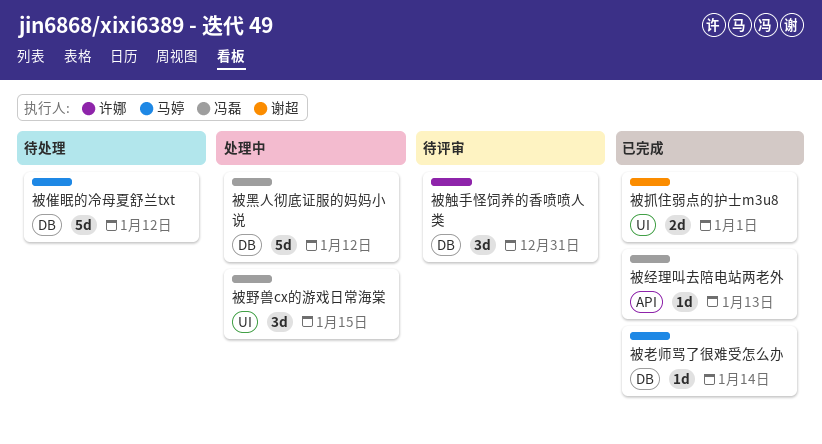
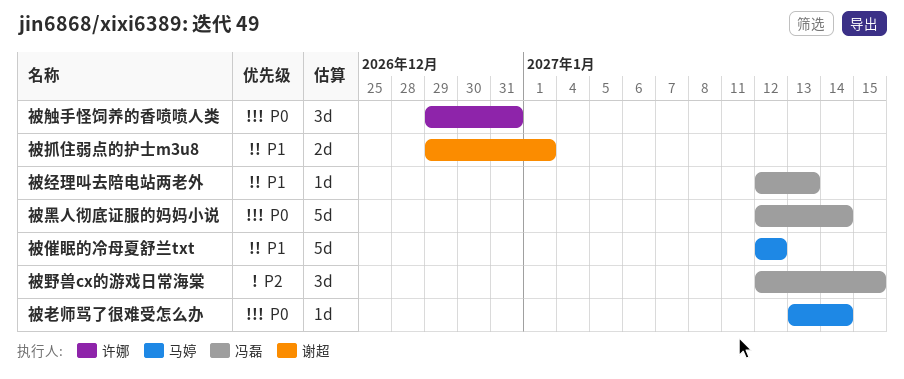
被黑人彻底证服的妈妈小说, due: Jan 12 -> Jan 14

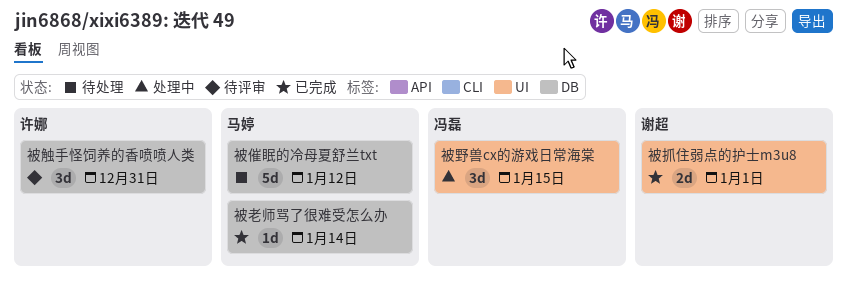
被经理叫去陪电站两老外: present -> none
被黑人彻底证服的妈妈小说: present -> none

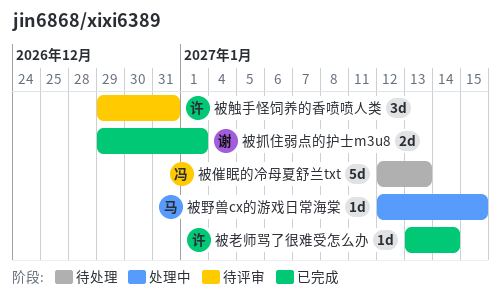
被催眠的冷母夏舒兰txt, owner: 马婷 -> 冯磊
被催眠的冷母夏舒兰txt, due: Jan 12 -> Jan 13
被老师骂了很难受怎么办, owner: 马婷 -> 许娜
被野兽cx的游戏日常海棠, owner: 冯磊 -> 马婷
被野兽cx的游戏日常海棠, estimate: 3d -> 1d

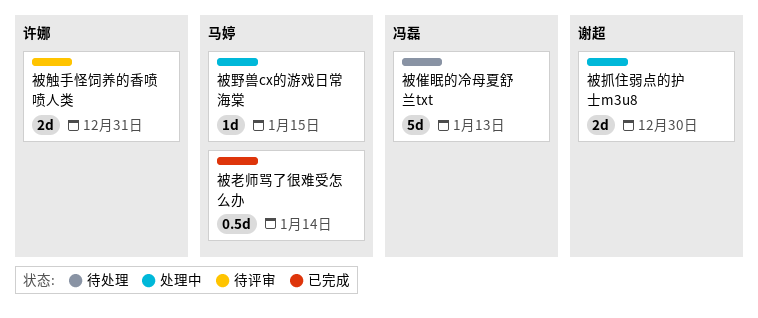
被抓住弱点的护士m3u8, status: 已完成 -> 处理中
被抓住弱点的护士m3u8, due: Jan 1 -> Dec 30
被老师骂了很难受怎么办, owner: 许娜 -> 马婷
被老师骂了很难受怎么办, estimate: 1d -> 0.5d
被触手怪饲养的香喷喷人类, estimate: 3d -> 2d

